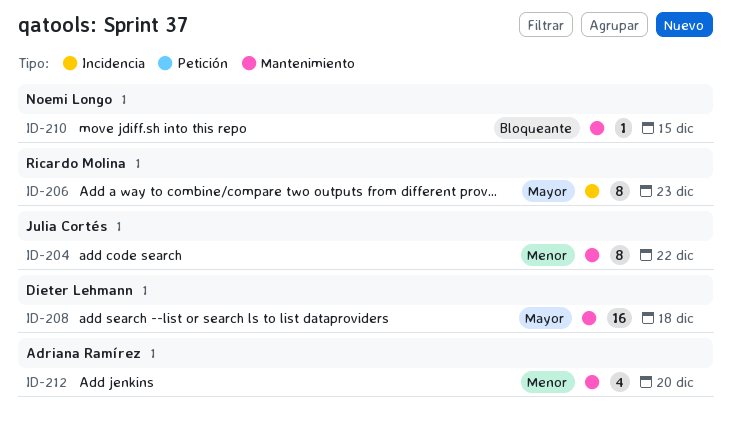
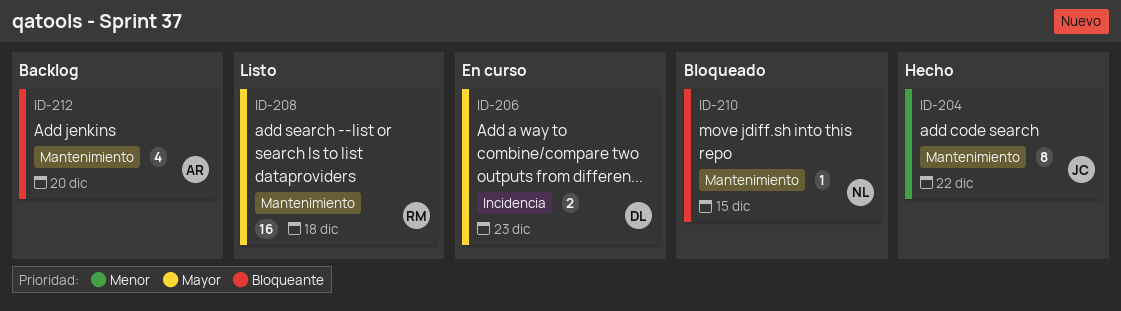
ID-206, owner: Ricardo Molina -> Dieter Lehmann
ID-206, estimate: 8 -> 2
ID-208, owner: Dieter Lehmann -> Ricardo Molina
ID-212, priority: Menor -> Bloqueante

